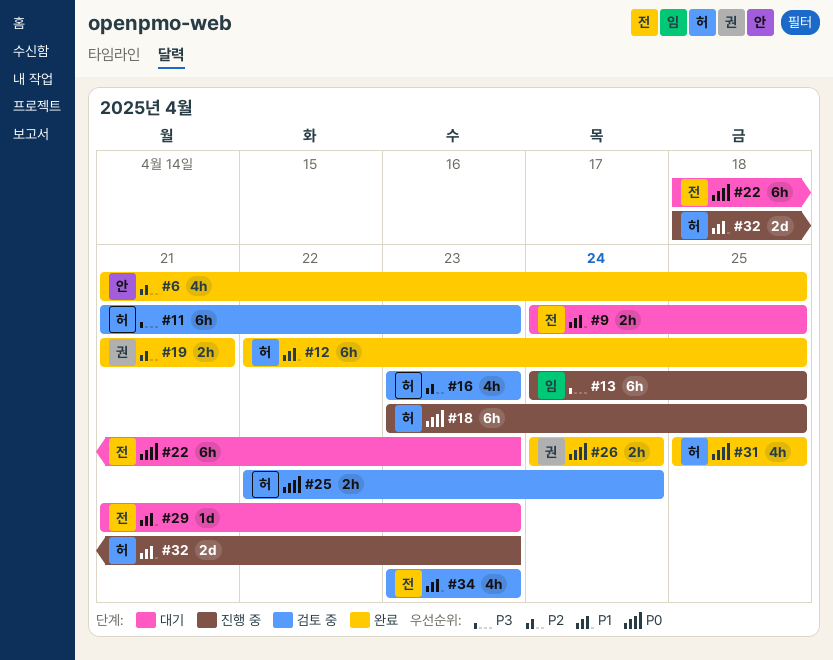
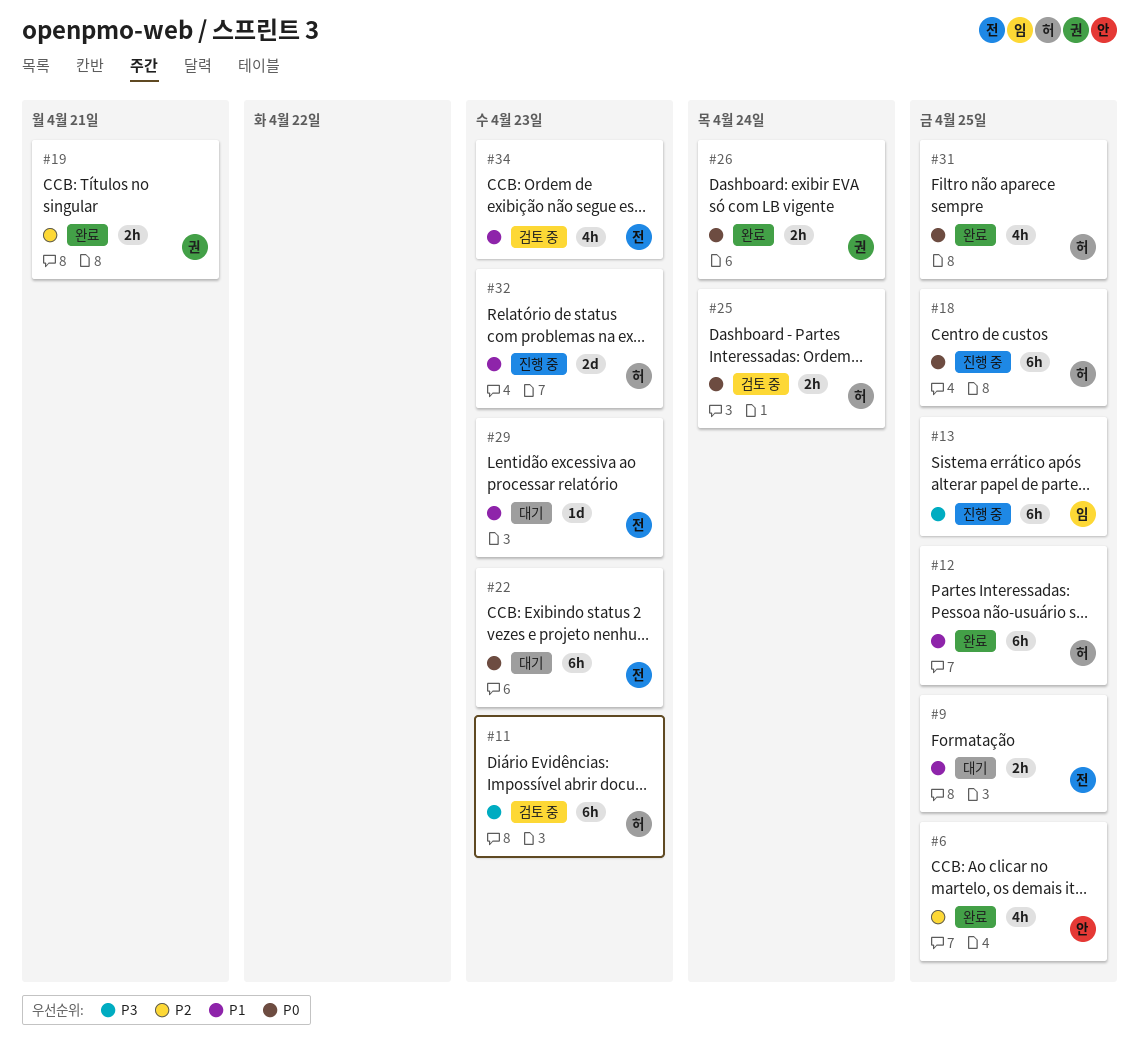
#16: present -> none

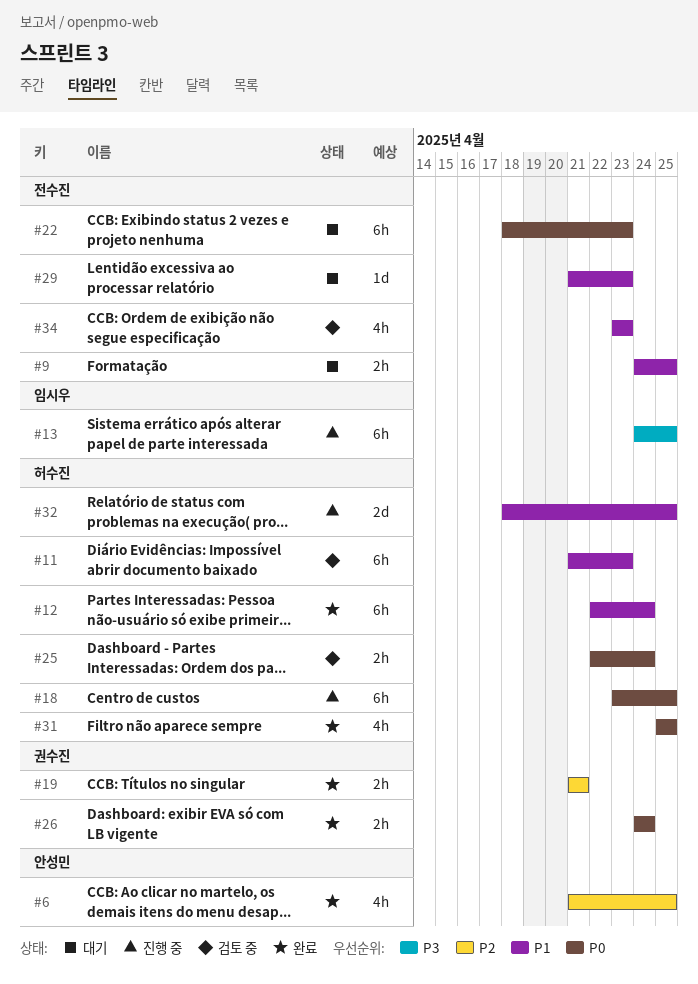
#11, priority: P3 -> P1
#12, due: Apr 25 -> Apr 24
#32, due: Apr 23 -> Apr 25

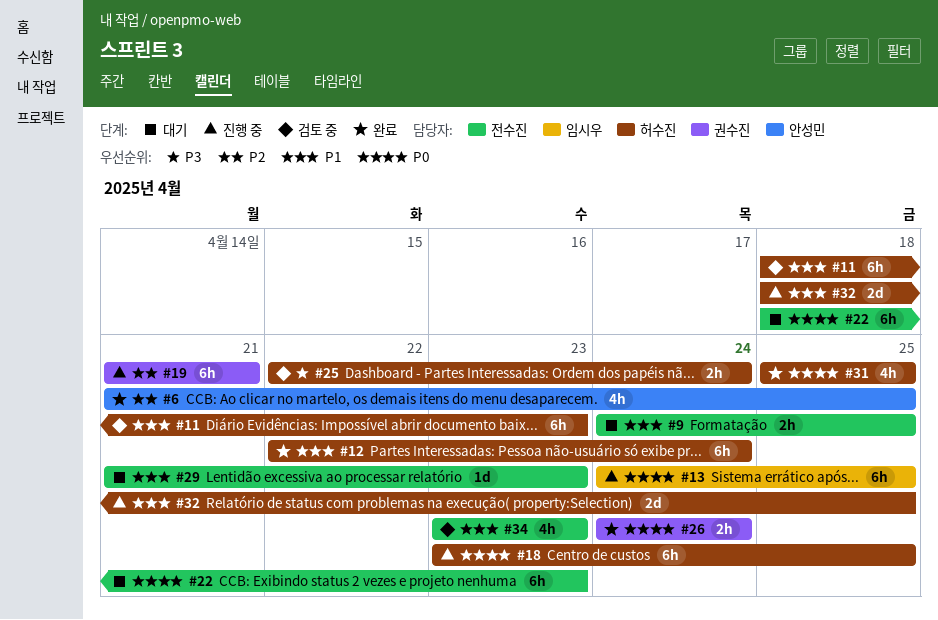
#11, start: Apr 21 -> Apr 18
#13, priority: P3 -> P0
#19, status: 완료 -> 진행 중
#19, estimate: 2h -> 6h
#25, priority: P0 -> P3

